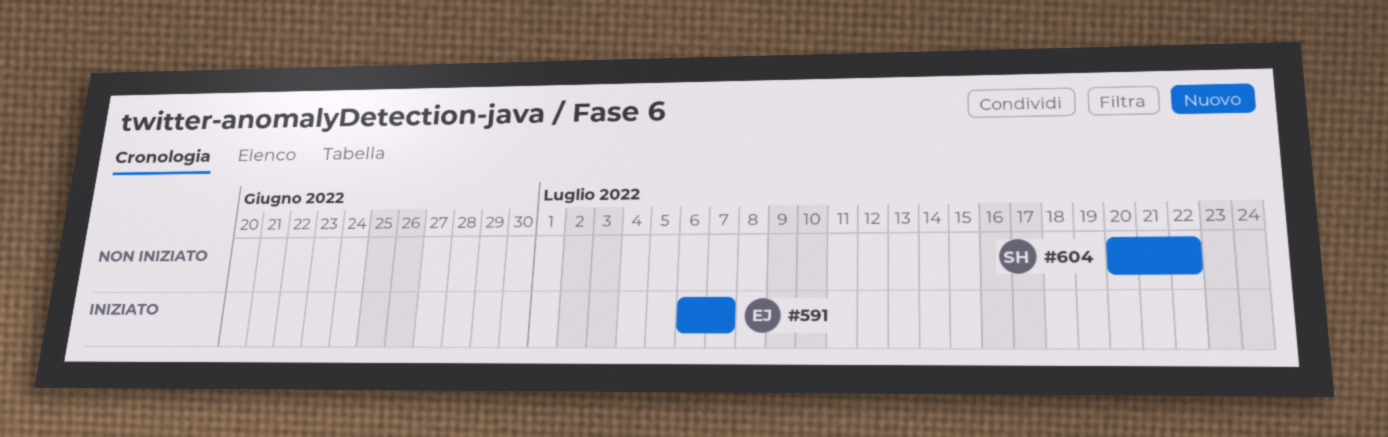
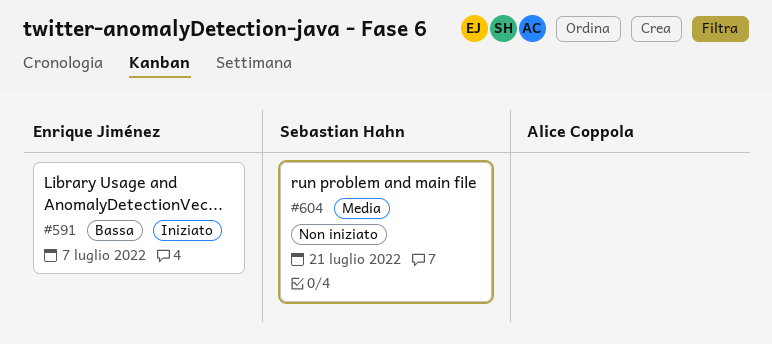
#604, due: Jul 22 -> Jul 21

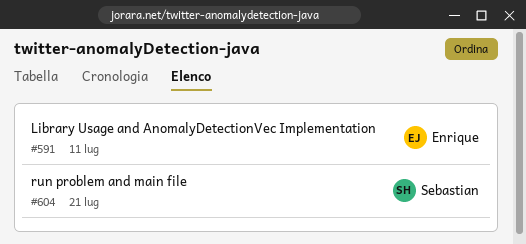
#591, due: Jul 7 -> Jul 11

